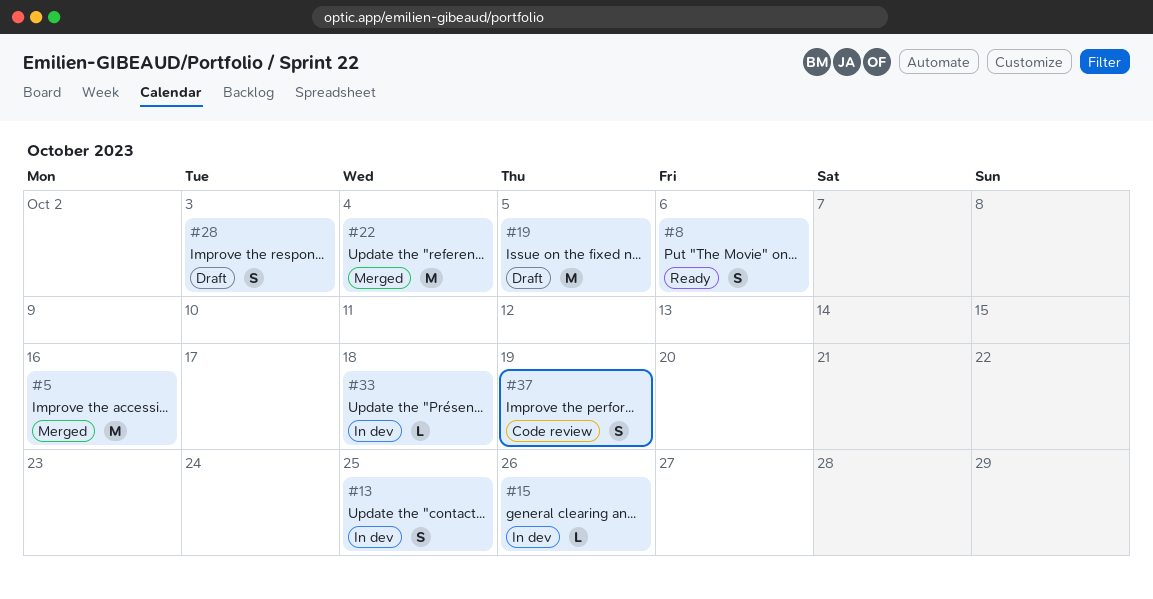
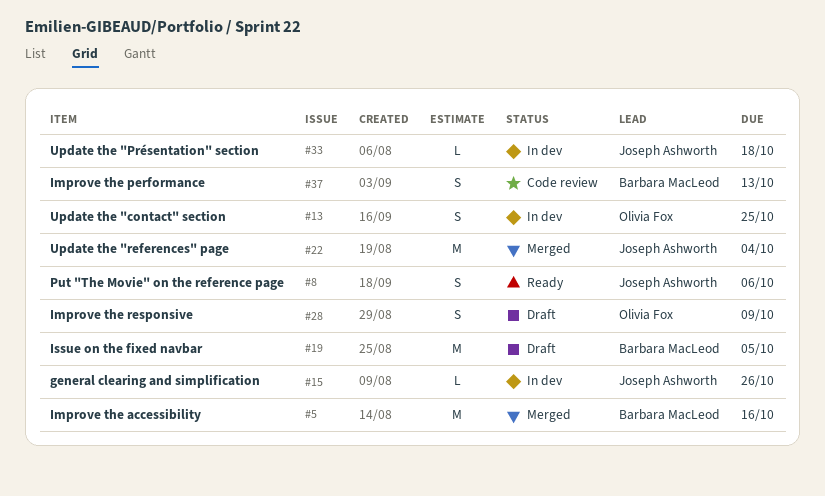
#28, due: Oct 3 -> Oct 9
#37, due: Oct 19 -> Oct 13

